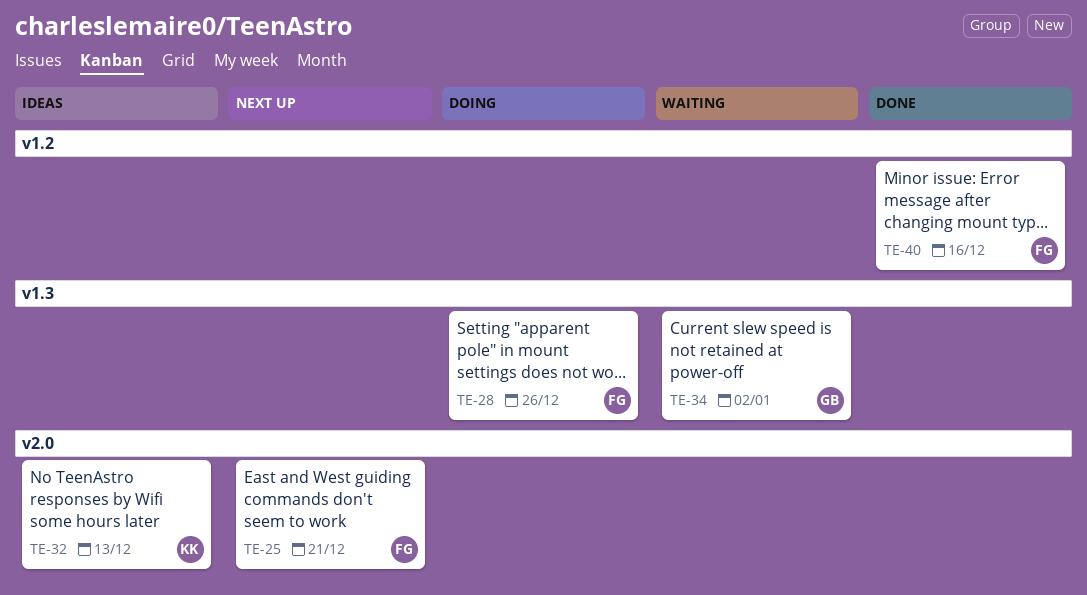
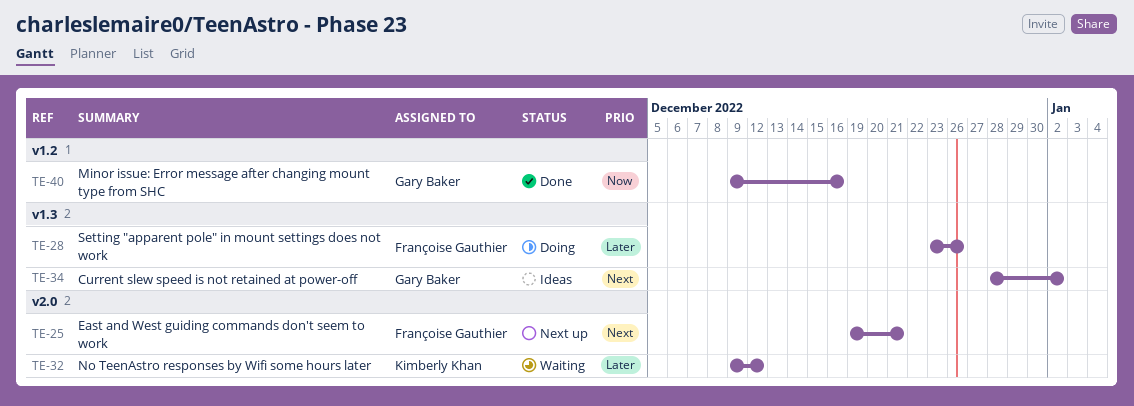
TE-32, status: Ideas -> Waiting
TE-32, due: Dec 13 -> Dec 12
TE-34, status: Waiting -> Ideas
TE-40, owner: Françoise Gauthier -> Gary Baker

